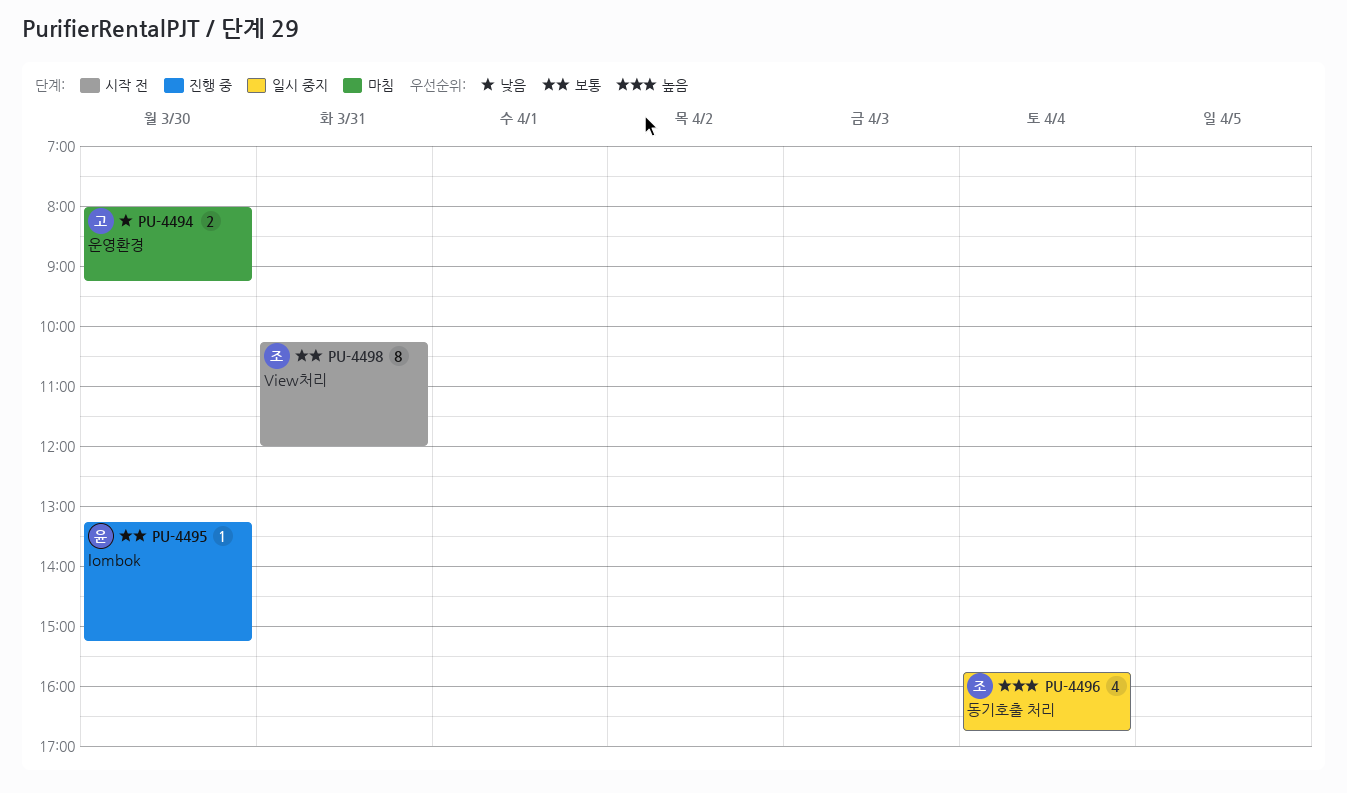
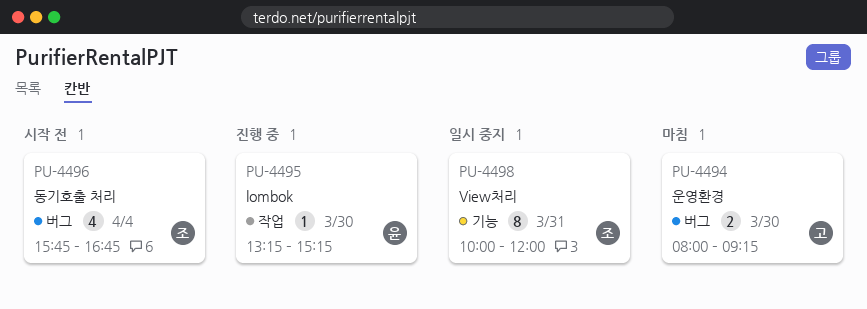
PU-4496, status: 일시 중지 -> 시작 전
PU-4498, status: 시작 전 -> 일시 중지
PU-4498, begins: 10:15 -> 10:00

